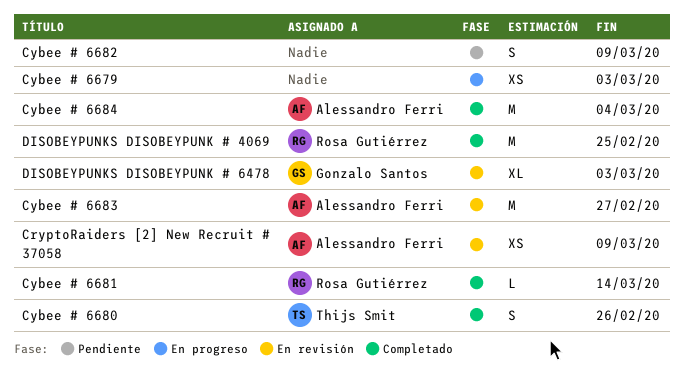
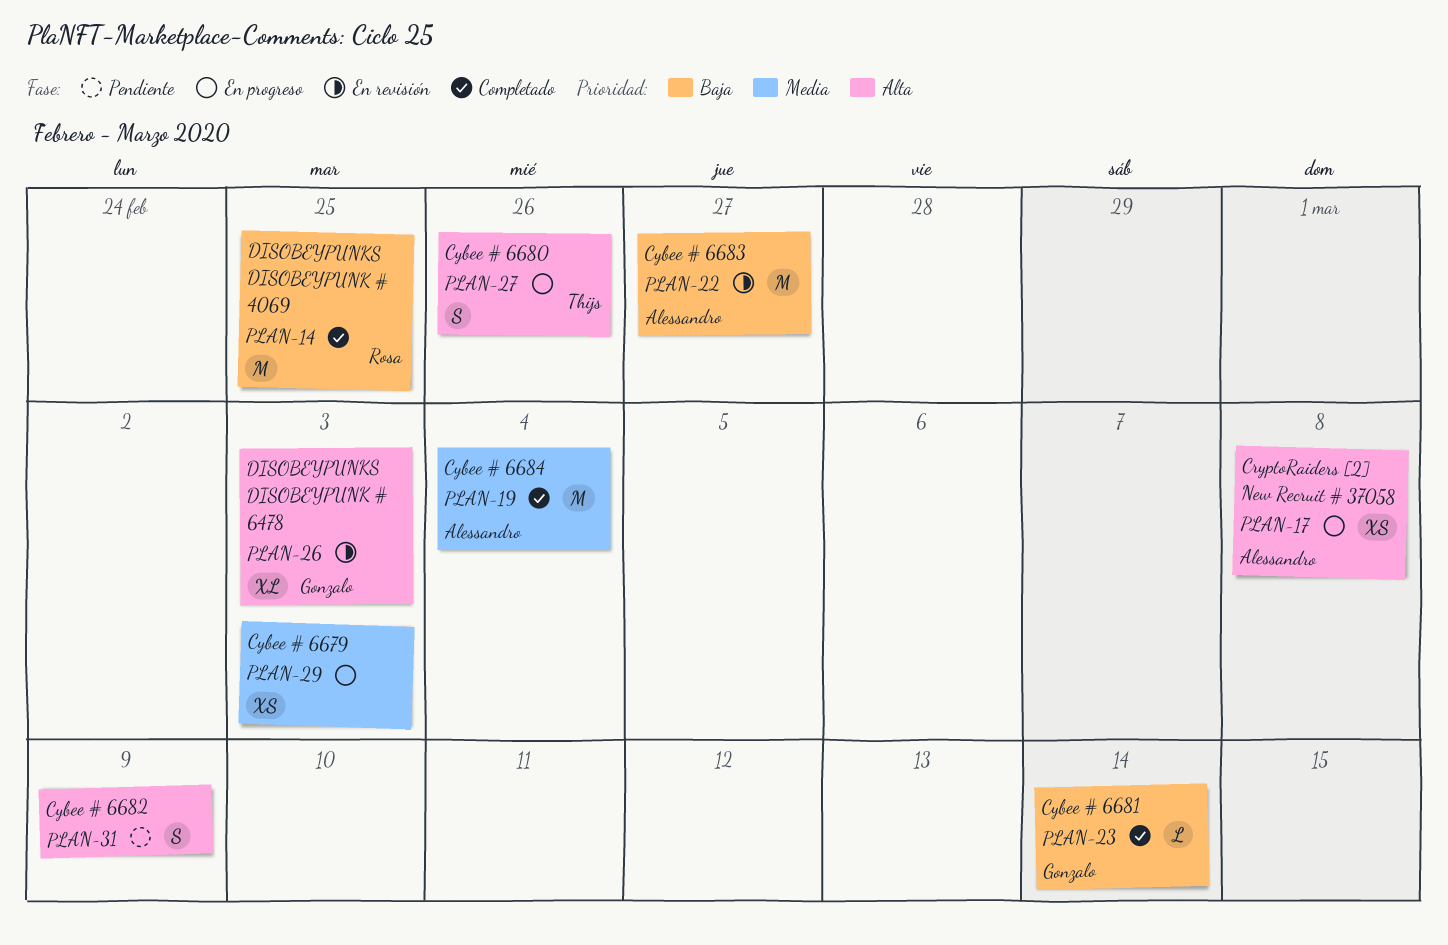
CryptoRaiders [2] New Recruit # 37058, status: En revisión -> En progreso
CryptoRaiders [2] New Recruit # 37058, due: Mar 9 -> Mar 8
Cybee # 6680, status: Completado -> En progreso
Cybee # 6681, owner: Rosa Gutiérrez -> Gonzalo Santos

